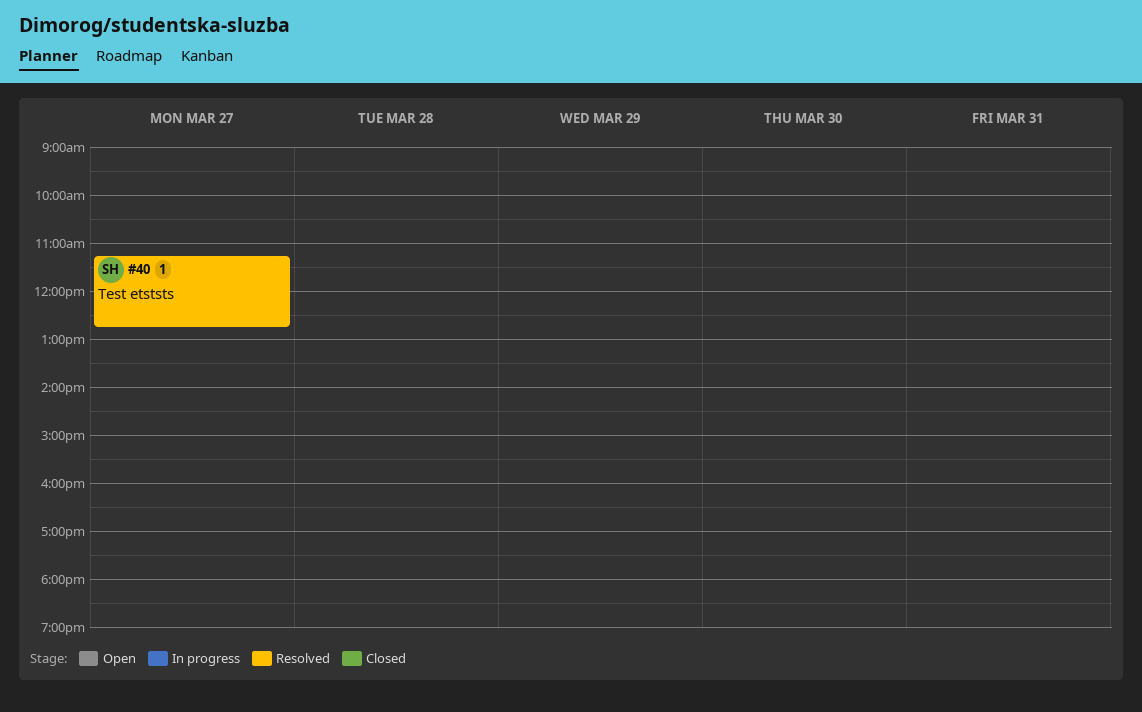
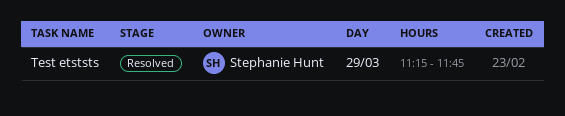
Test etststs, day: Mar 27 -> Mar 29
Test etststs, ends: 12:45 -> 11:45

